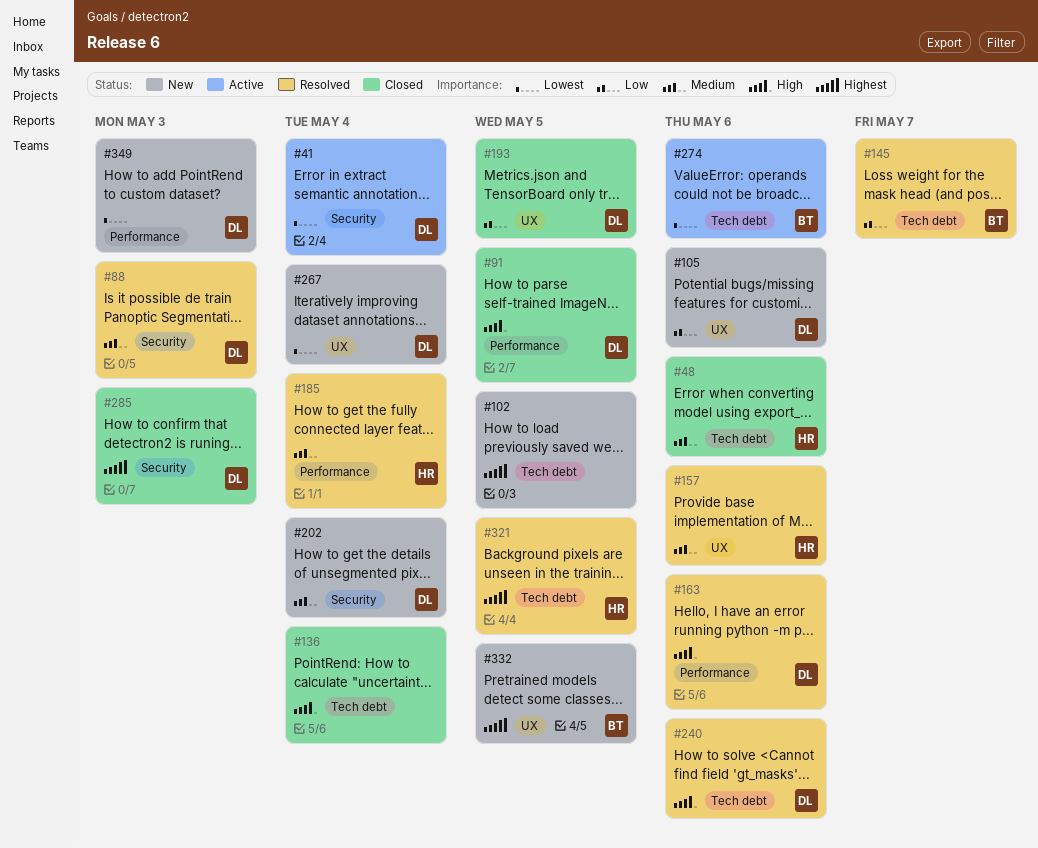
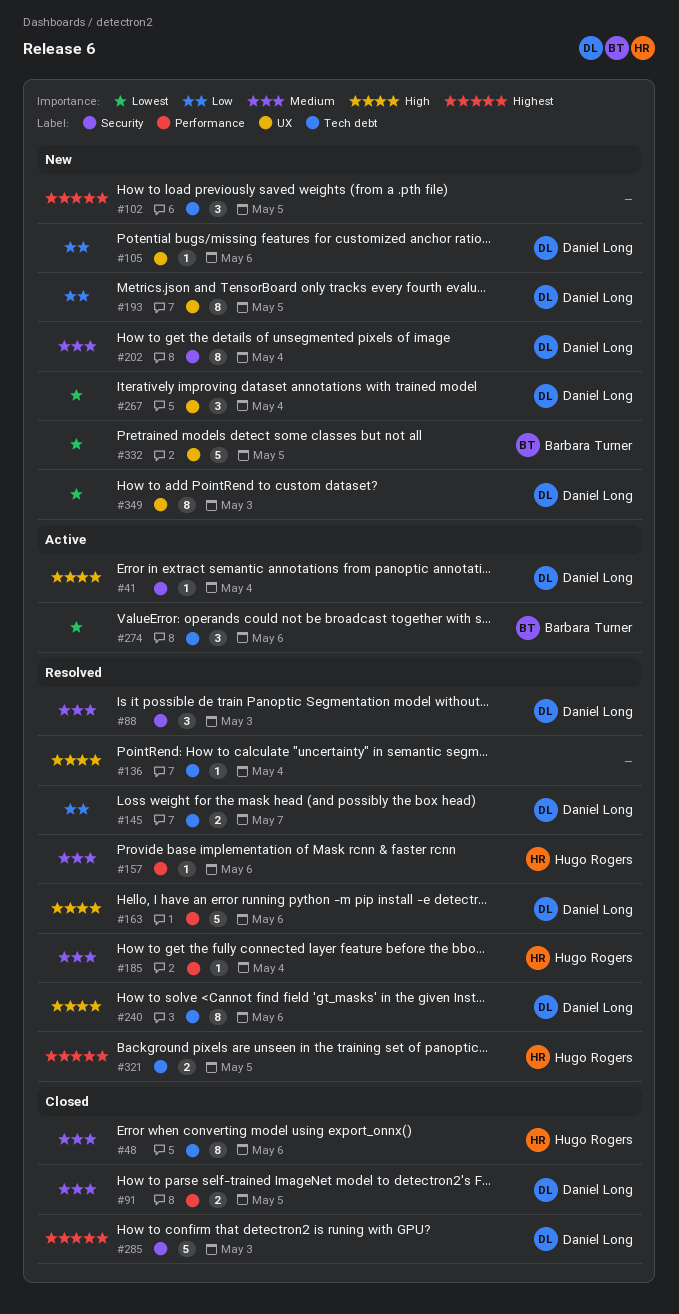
#41, priority: Lowest -> High
#91, priority: High -> Medium
#136, status: Closed -> Resolved
#145, owner: Barbara Turner -> Daniel Long
#157, label: UX -> Performance
#193, status: Closed -> New
#332, priority: Highest -> Lowest
#349, label: Performance -> UX

